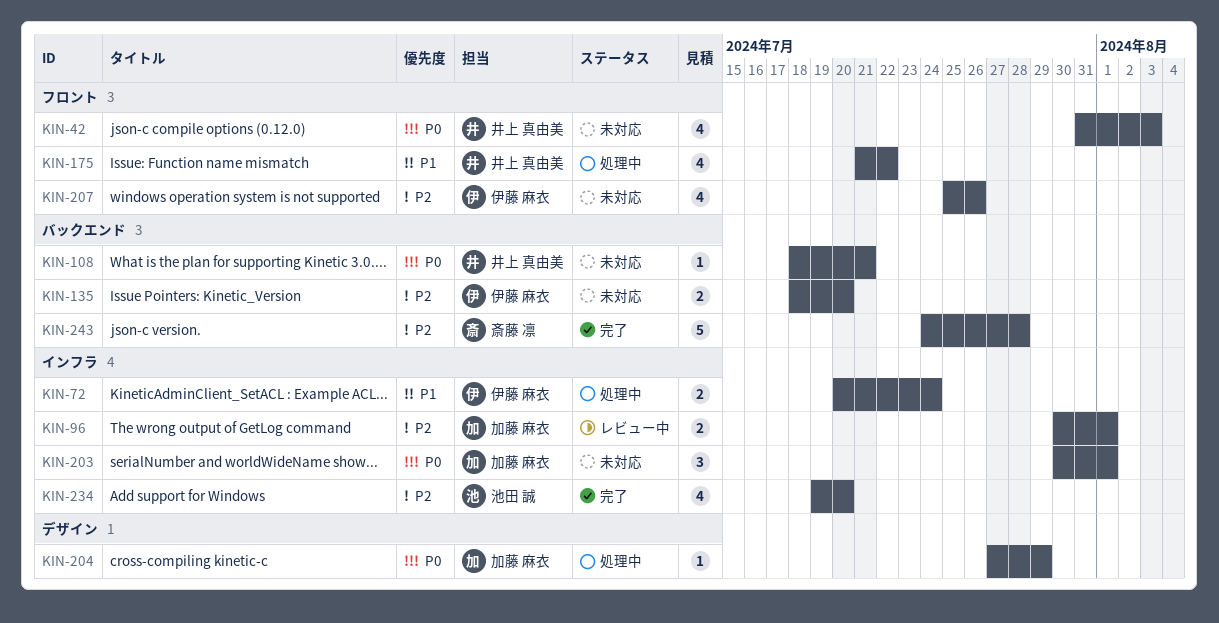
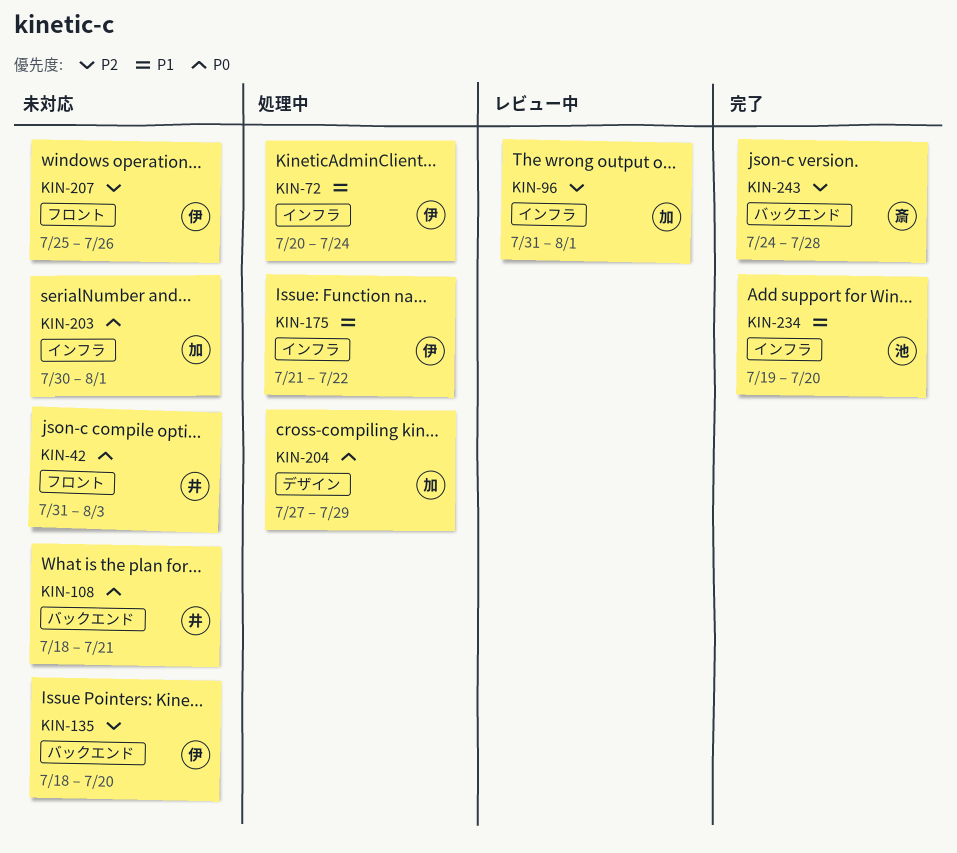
KIN-96, start: Jul 30 -> Jul 31
KIN-175, owner: 井上 真由美 -> 伊藤 麻衣
KIN-175, label: フロント -> インフラ
KIN-234, priority: P2 -> P1

